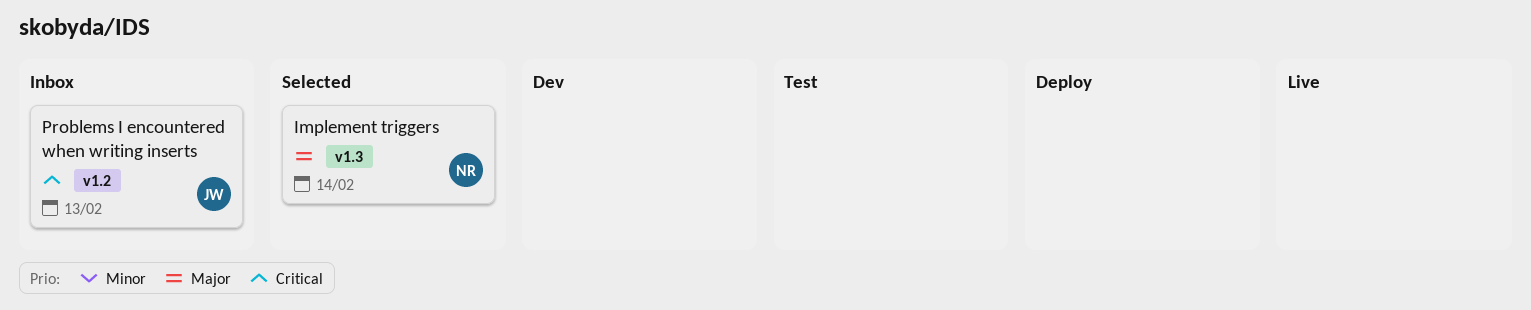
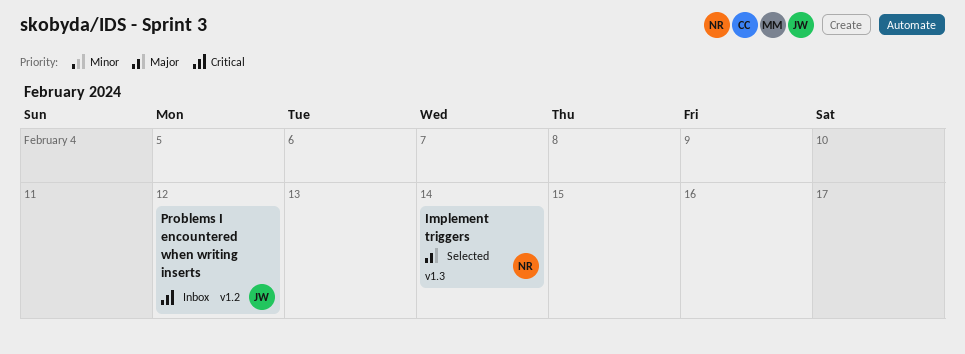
Problems I encountered when writing inserts, due: Feb 13 -> Feb 12

